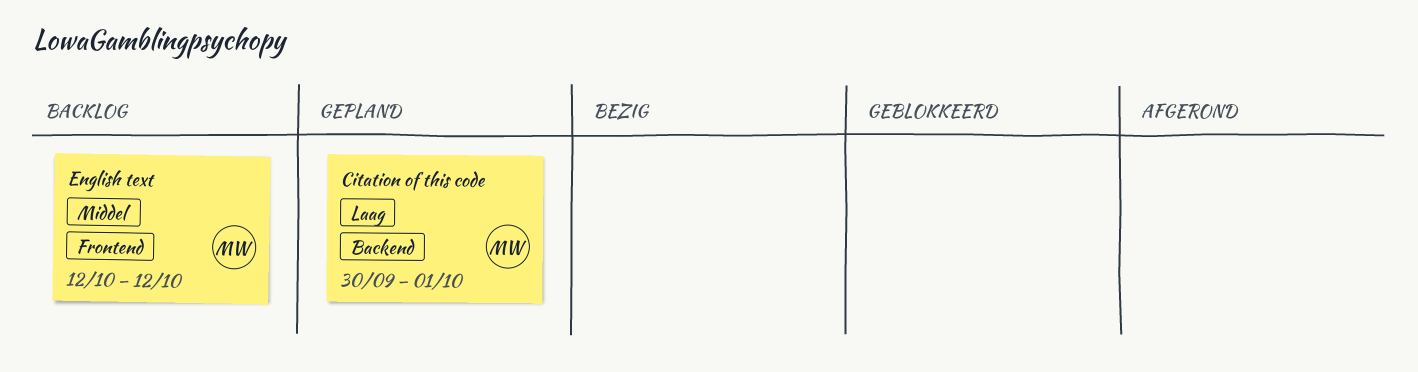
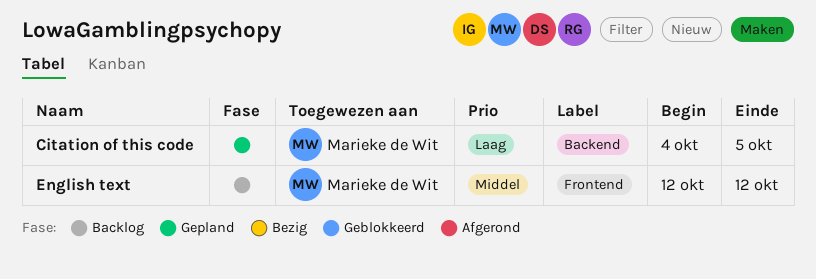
Citation of this code, start: Sep 30 -> Oct 4
Citation of this code, due: Oct 1 -> Oct 5

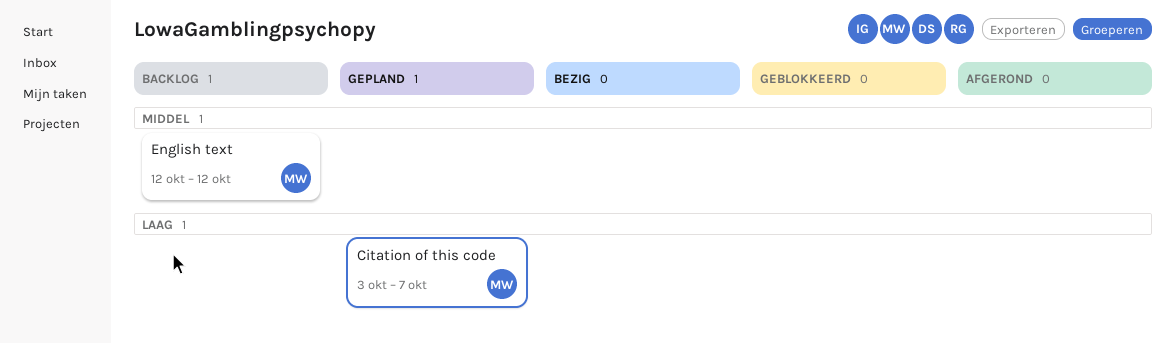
Citation of this code, start: Oct 4 -> Oct 3
Citation of this code, due: Oct 5 -> Oct 7

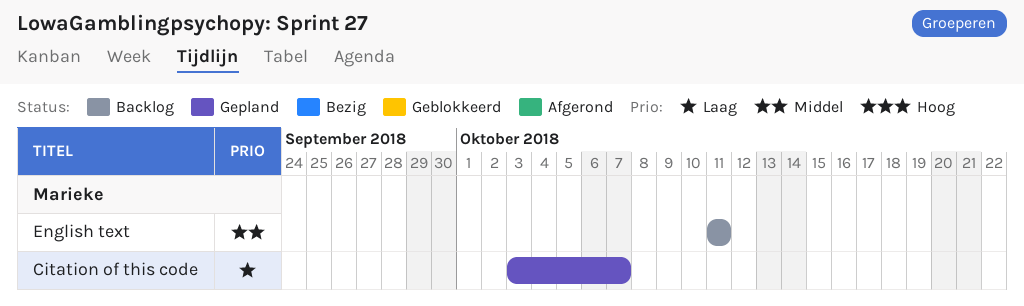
English text, start: Oct 12 -> Oct 11
English text, due: Oct 12 -> Oct 11

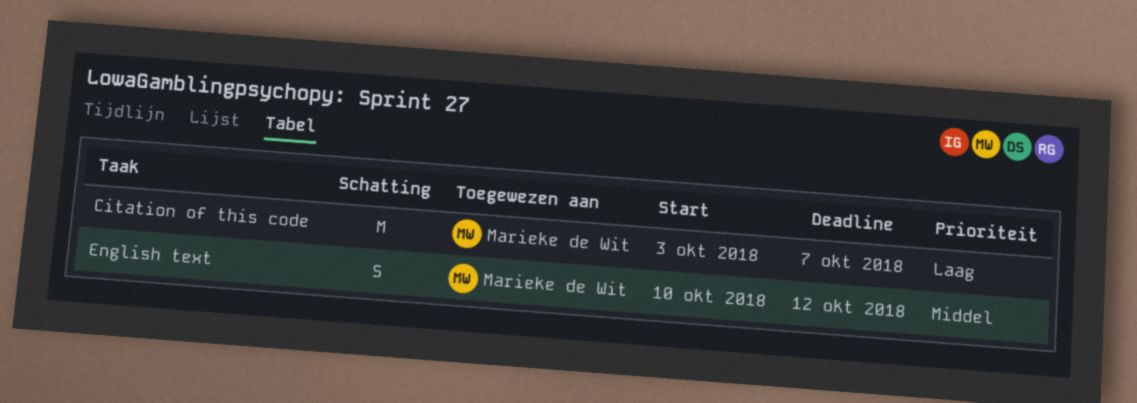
English text, start: Oct 11 -> Oct 10
English text, due: Oct 11 -> Oct 12

